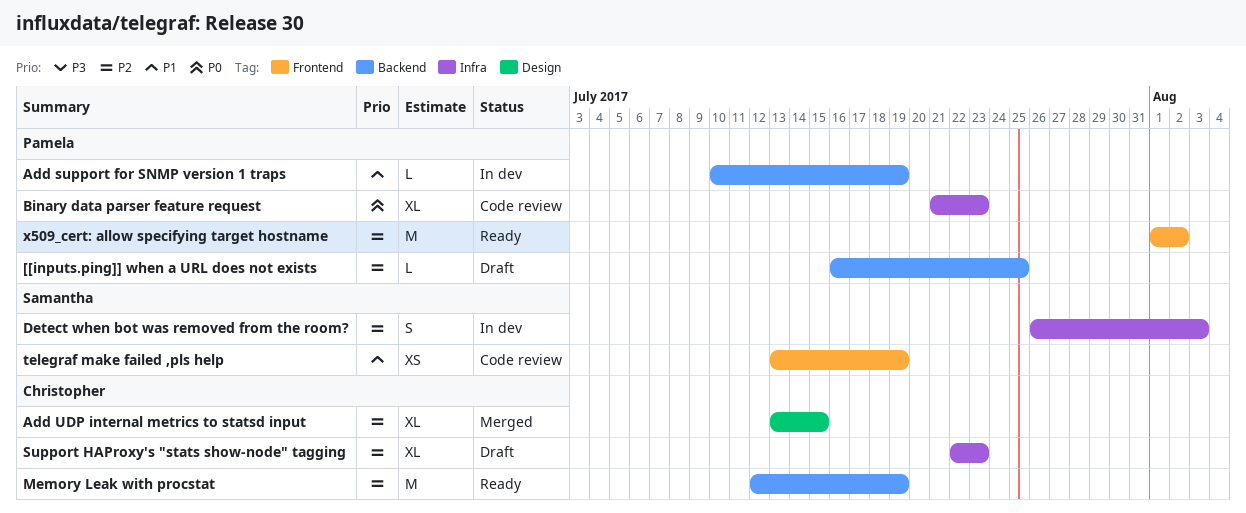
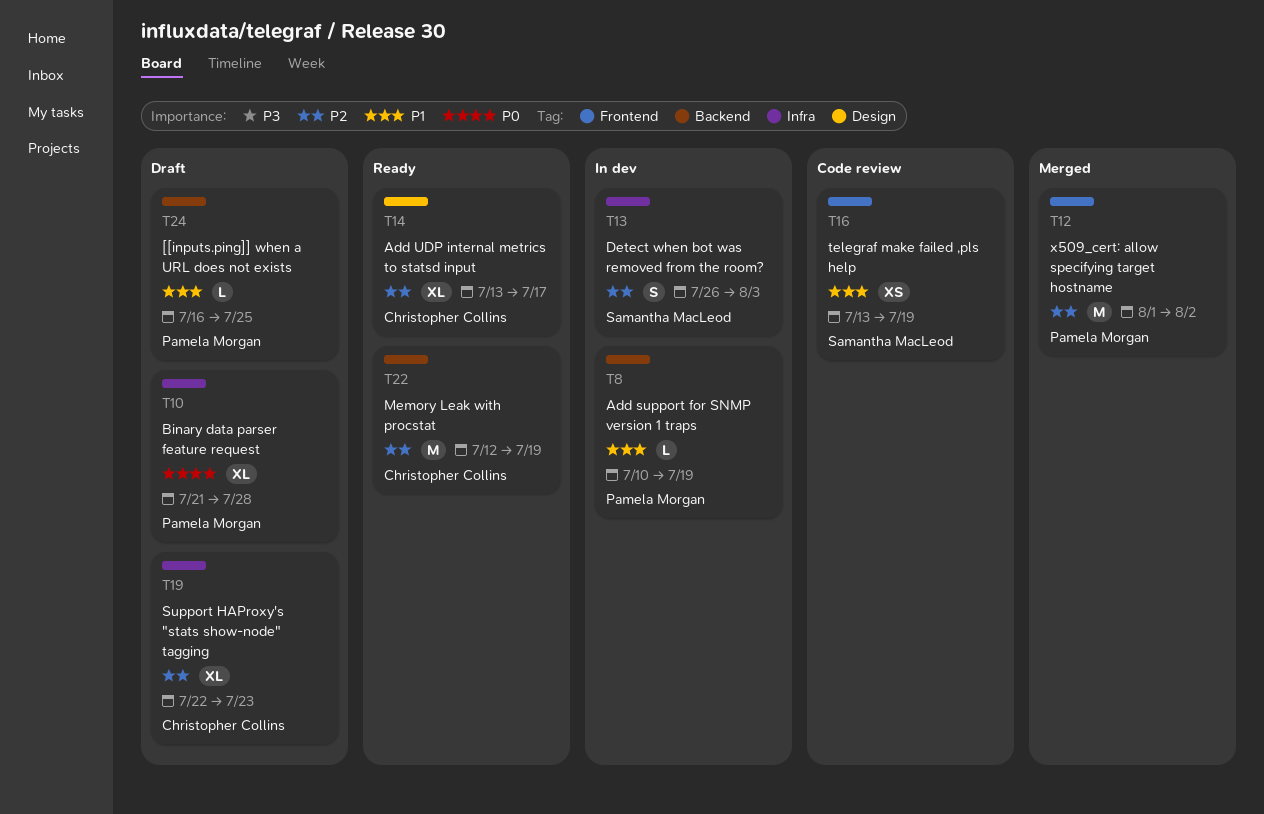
[[inputs.ping]] when a URL does not exists, priority: P2 -> P1
Add UDP internal metrics to statsd input, status: Merged -> Ready
Add UDP internal metrics to statsd input, due: Jul 15 -> Jul 17
Binary data parser feature request, status: Code review -> Draft
Binary data parser feature request, due: Jul 23 -> Jul 28
x509_cert: allow specifying target hostname, status: Ready -> Merged

